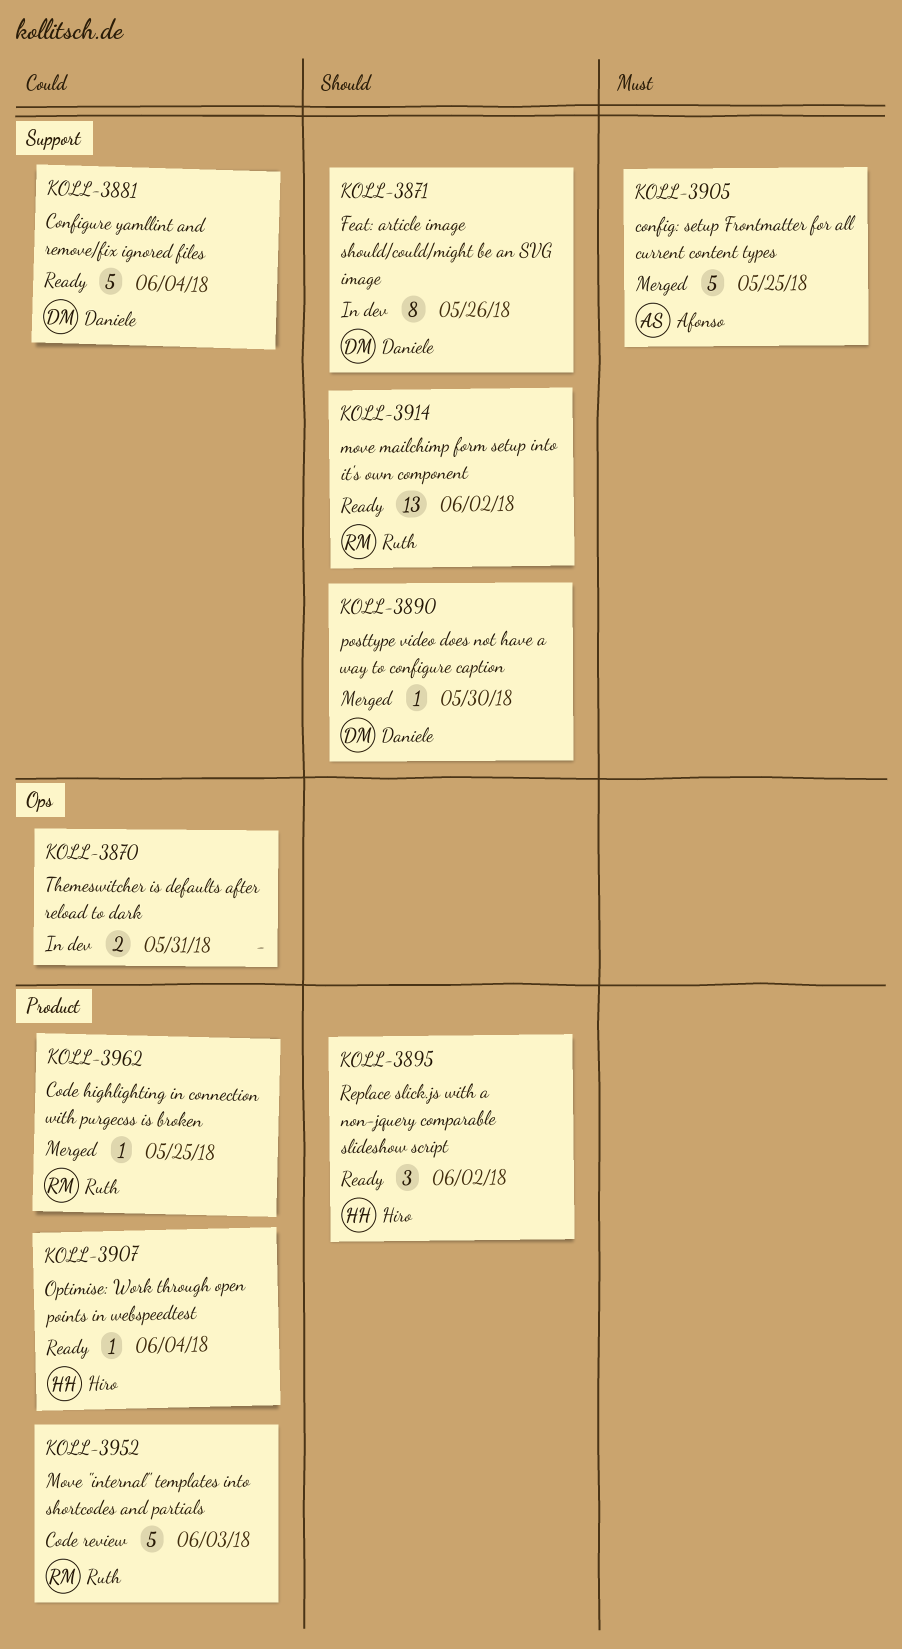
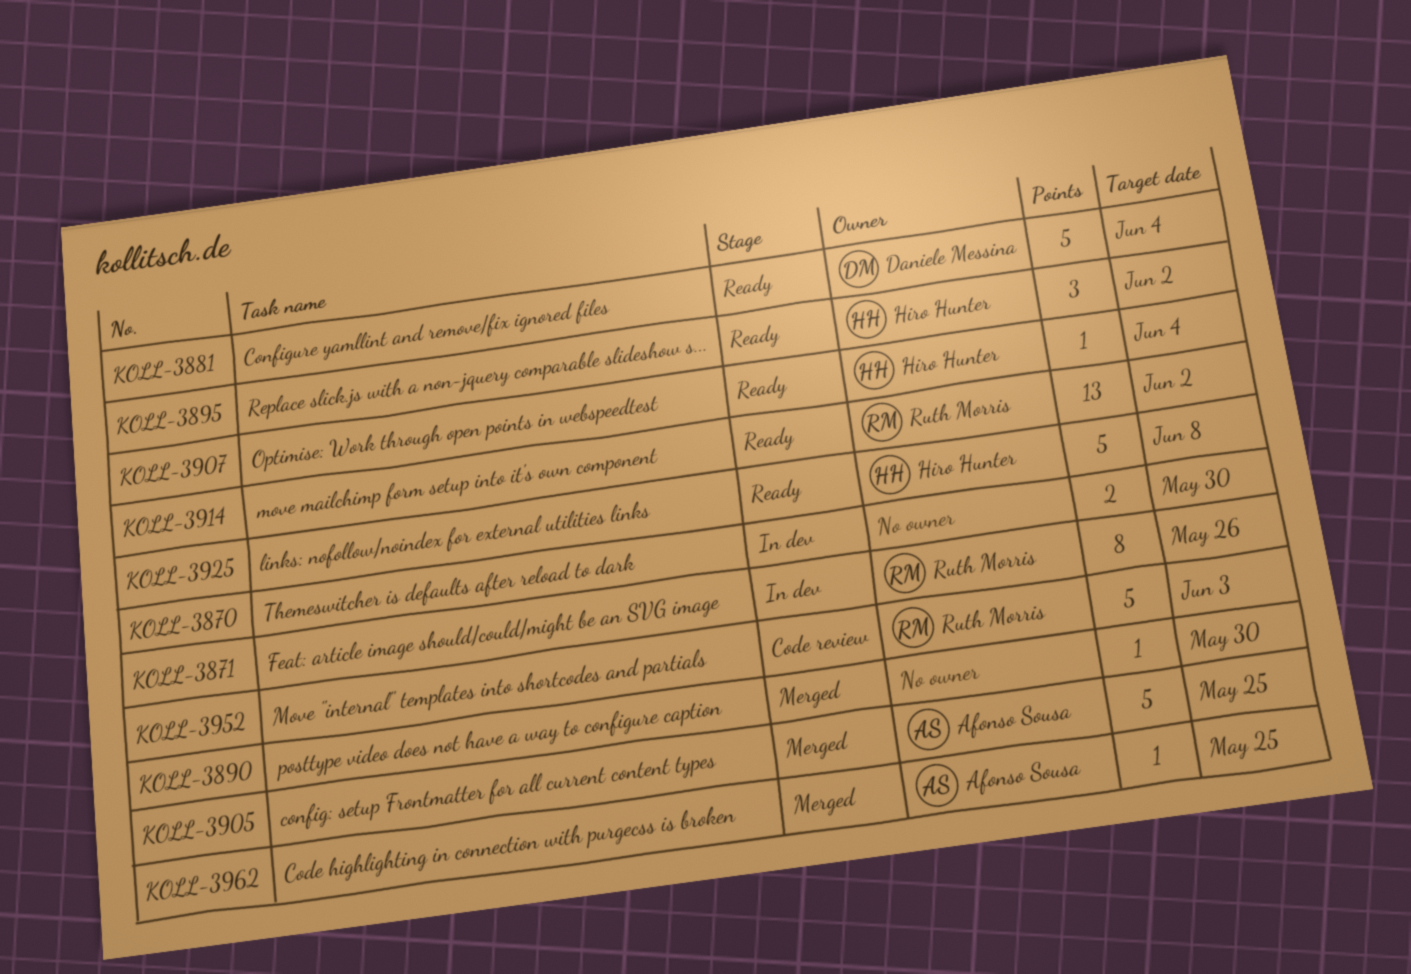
KOLL-3870, due: May 31 -> May 30
KOLL-3871, owner: Daniele Messina -> Ruth Morris
KOLL-3890, owner: Daniele Messina -> none
KOLL-3925: none -> present
KOLL-3962, owner: Ruth Morris -> Afonso Sousa

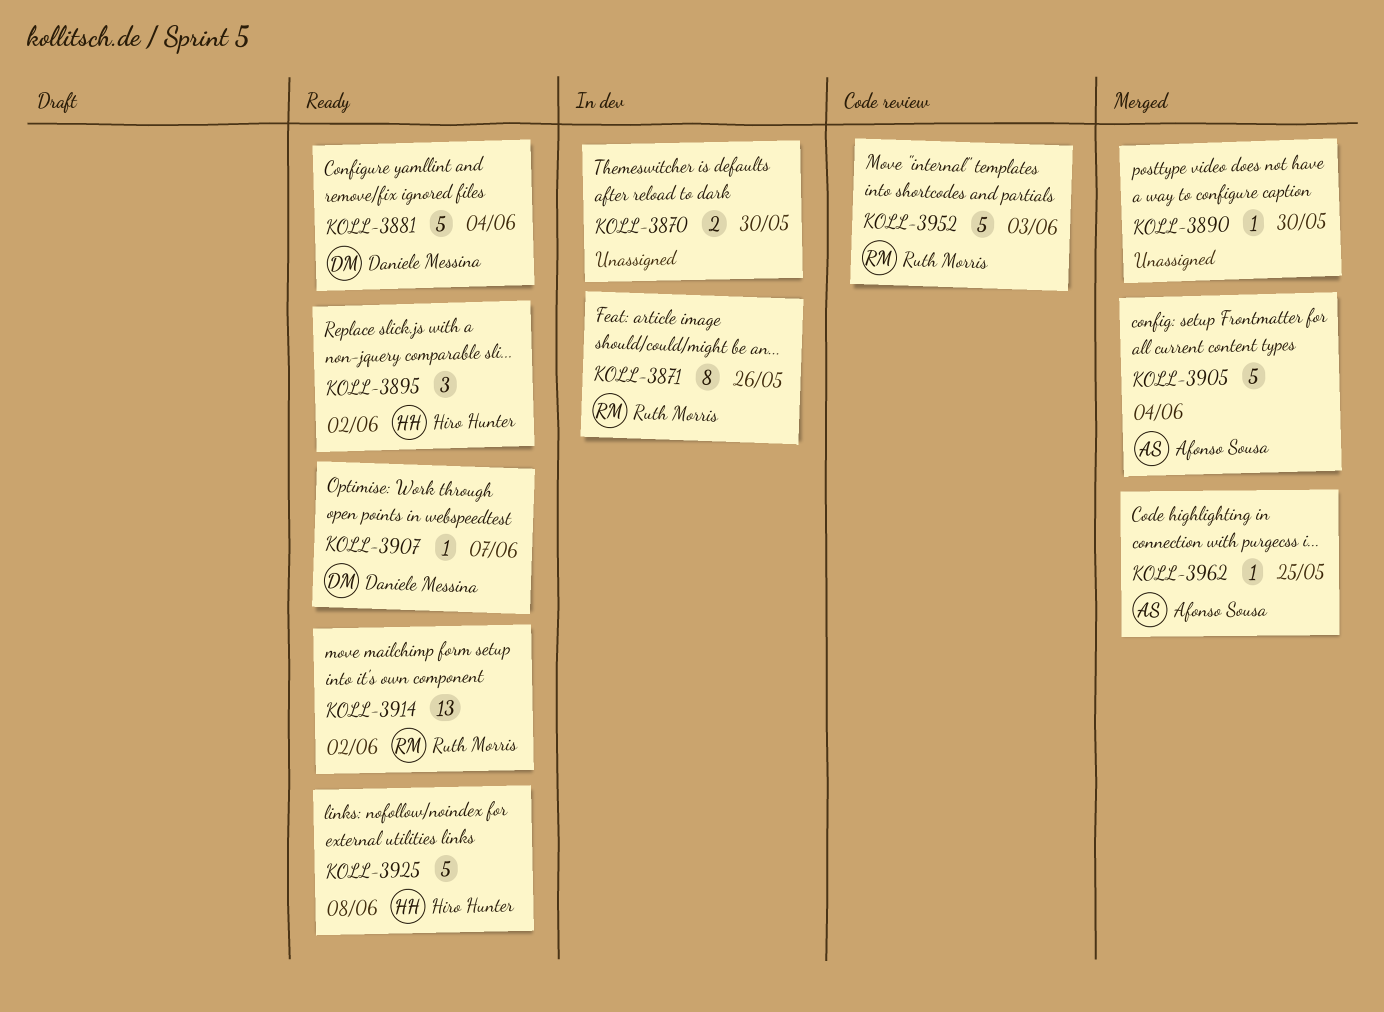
KOLL-3905, due: May 25 -> Jun 4
KOLL-3907, owner: Hiro Hunter -> Daniele Messina
KOLL-3907, due: Jun 4 -> Jun 7

